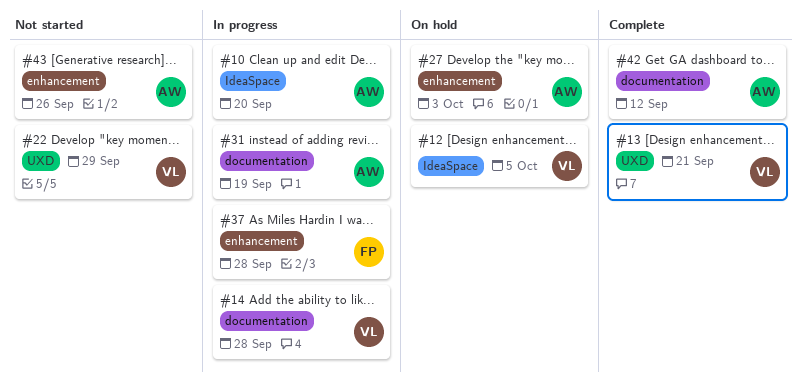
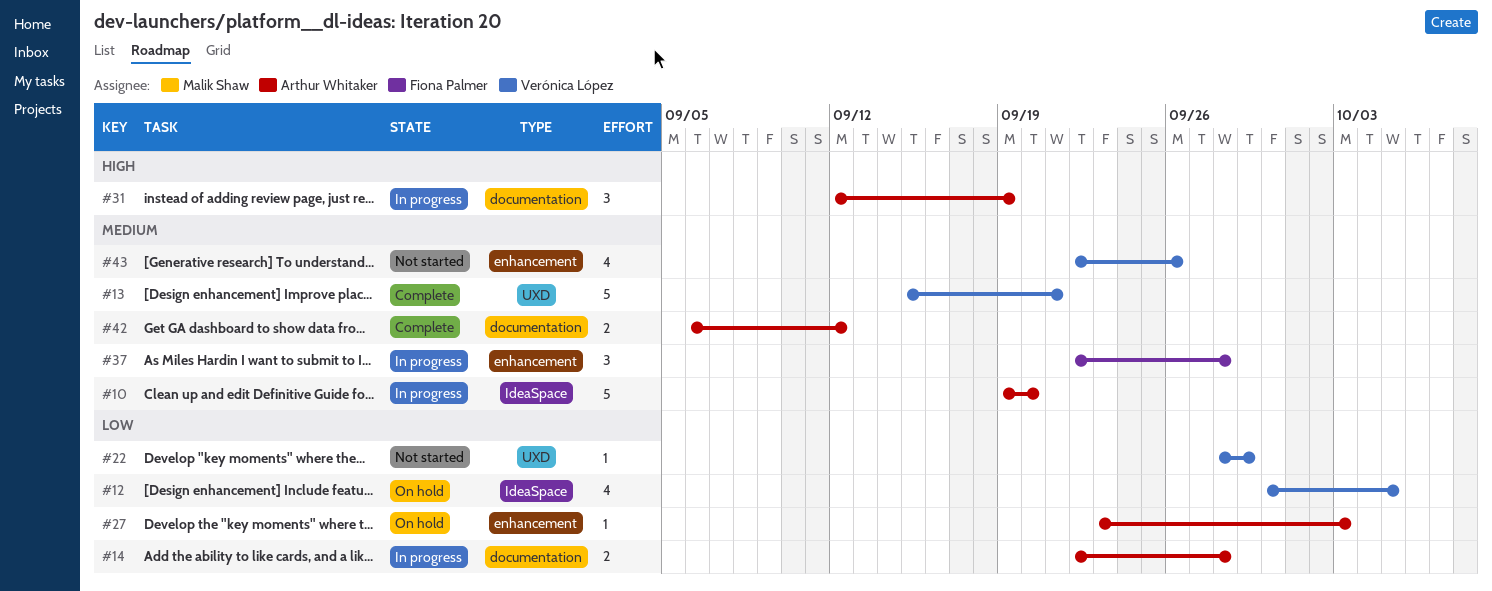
#14, owner: Verónica López -> Arthur Whitaker
#43, owner: Arthur Whitaker -> Verónica López

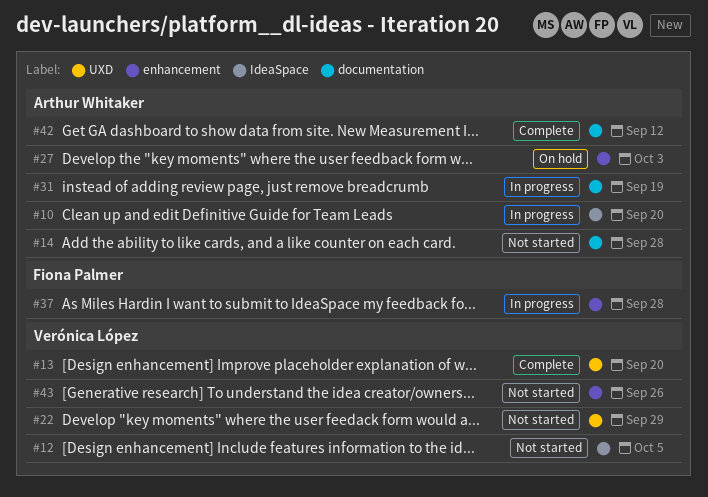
#12, status: On hold -> Not started
#13, due: Sep 21 -> Sep 20
#14, status: In progress -> Not started

